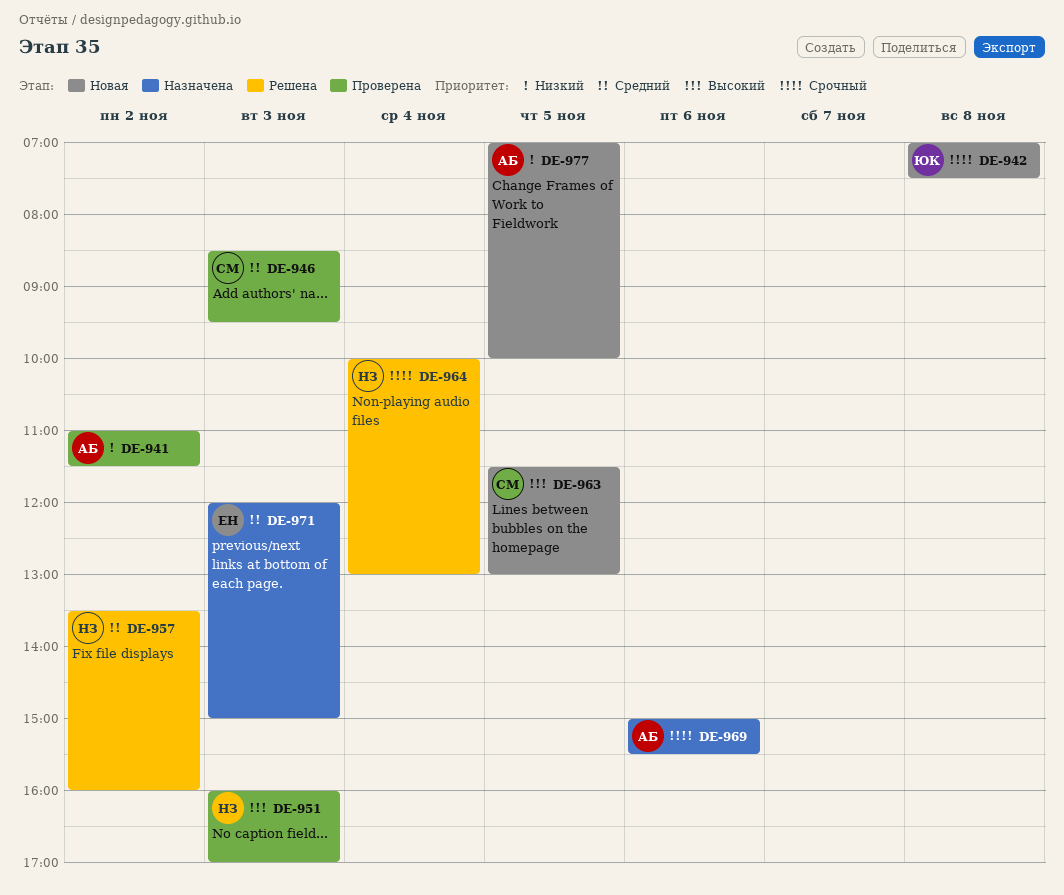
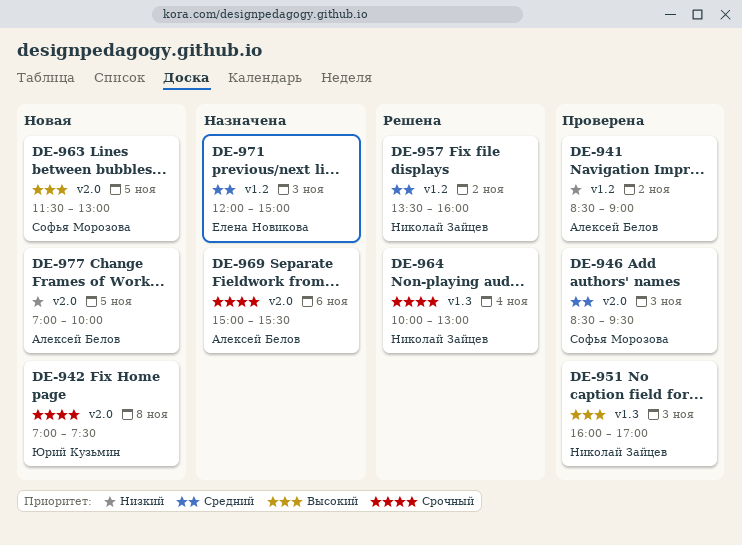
DE-941, begins: 11:00 -> 08:30
DE-941, ends: 11:30 -> 09:00

